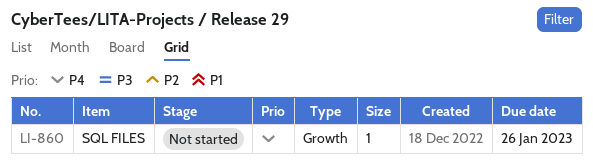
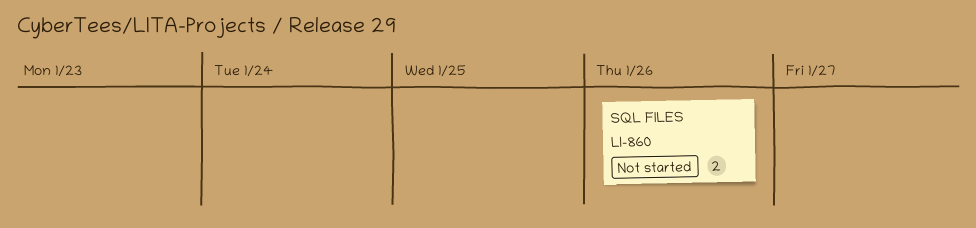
LI-860, estimate: 1 -> 2

